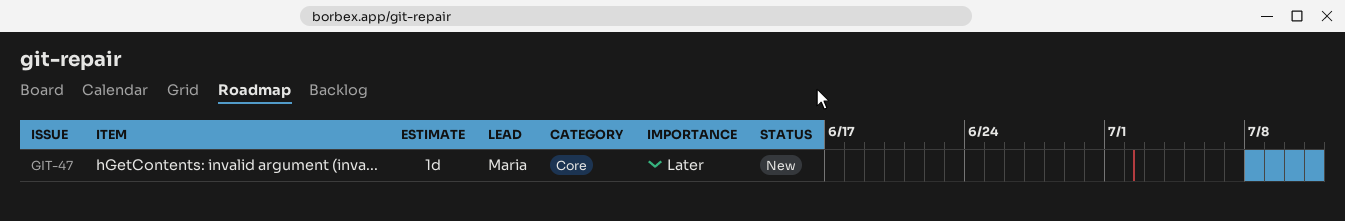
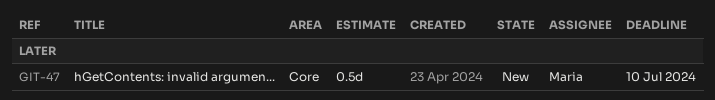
GIT-47, estimate: 1d -> 0.5d
GIT-47, due: Jul 11 -> Jul 10

